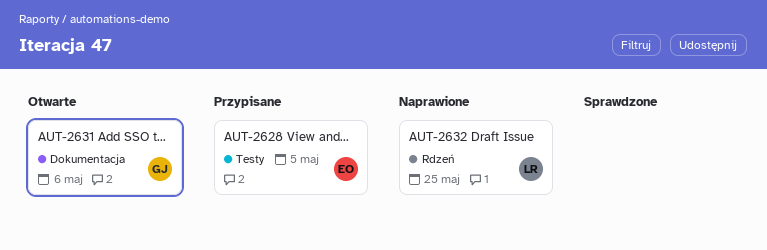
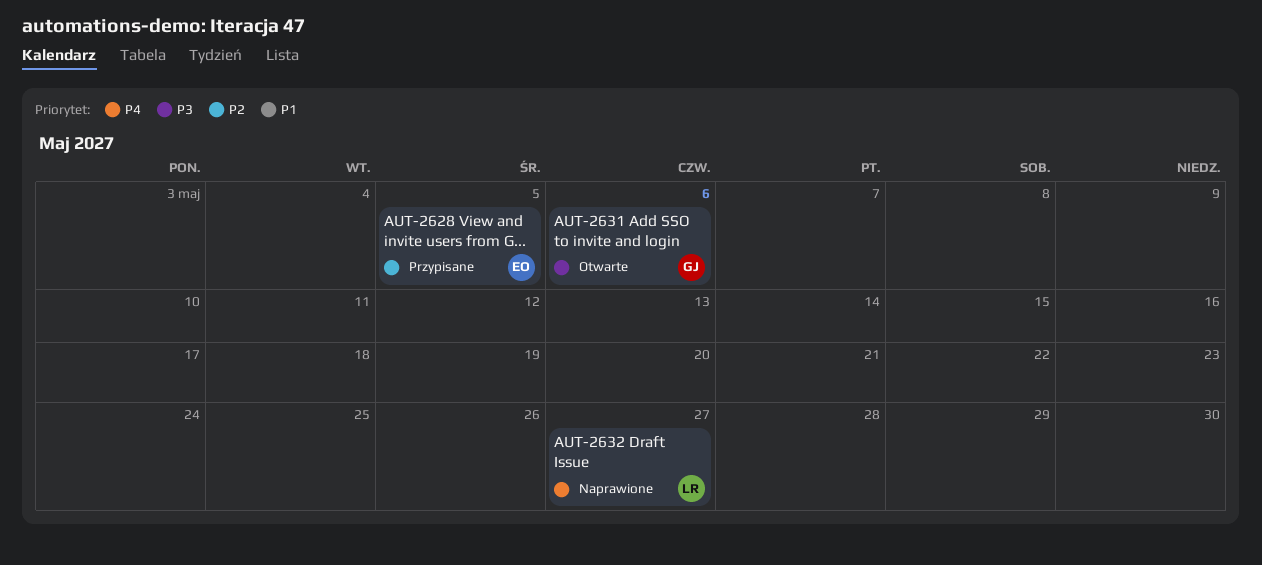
AUT-2632, due: May 25 -> May 27

